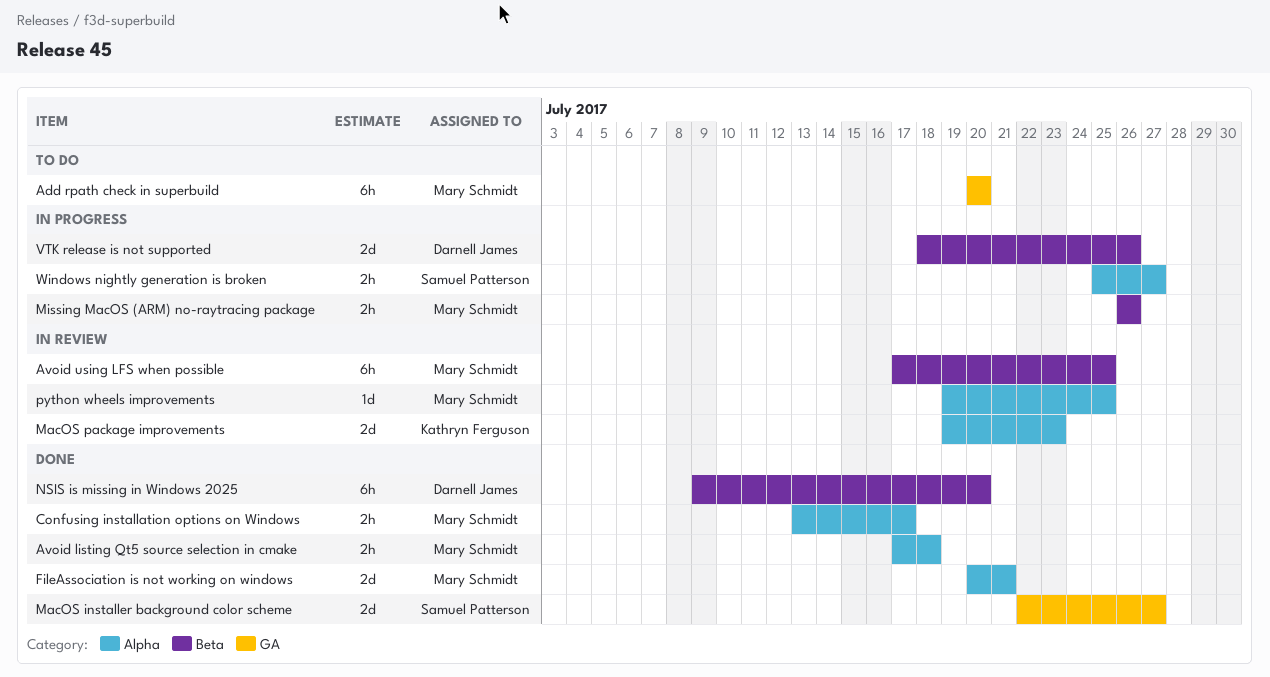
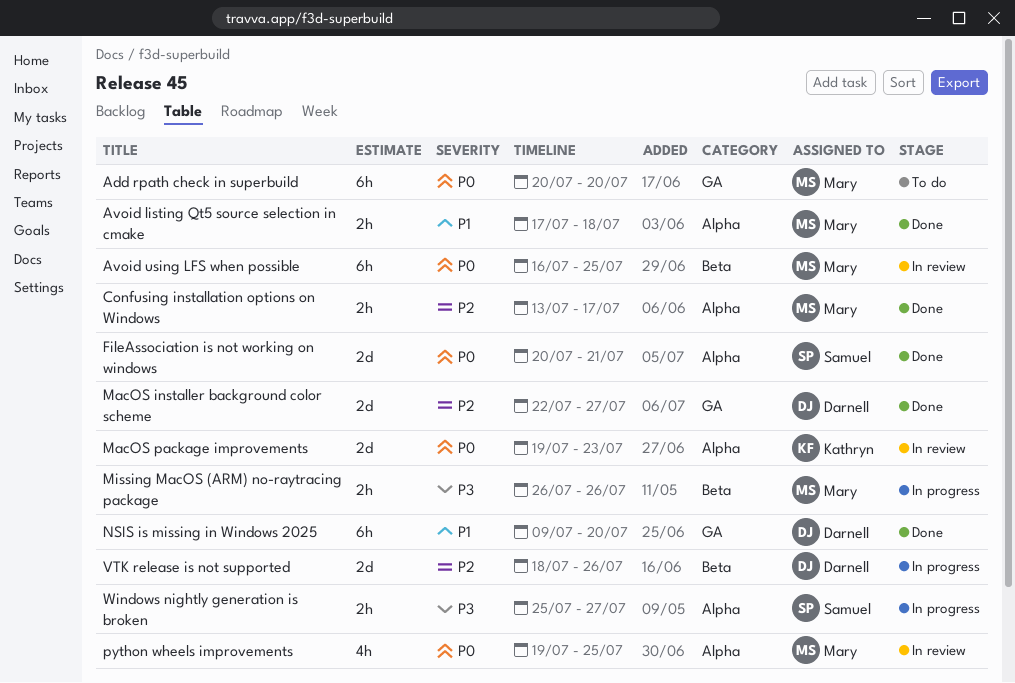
Avoid using LFS when possible, start: Jul 17 -> Jul 16
FileAssociation is not working on windows, owner: Mary Schmidt -> Samuel Patterson
MacOS installer background color scheme, owner: Samuel Patterson -> Darnell James
NSIS is missing in Windows 2025, label: Beta -> GA
python wheels improvements, estimate: 1d -> 4h

